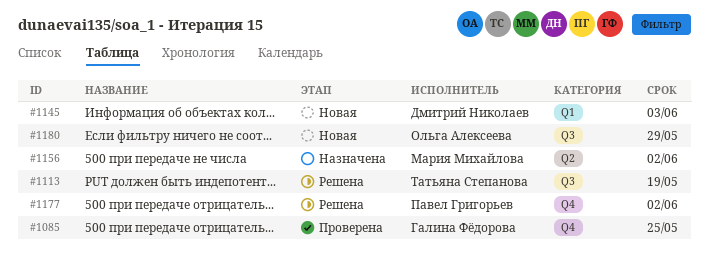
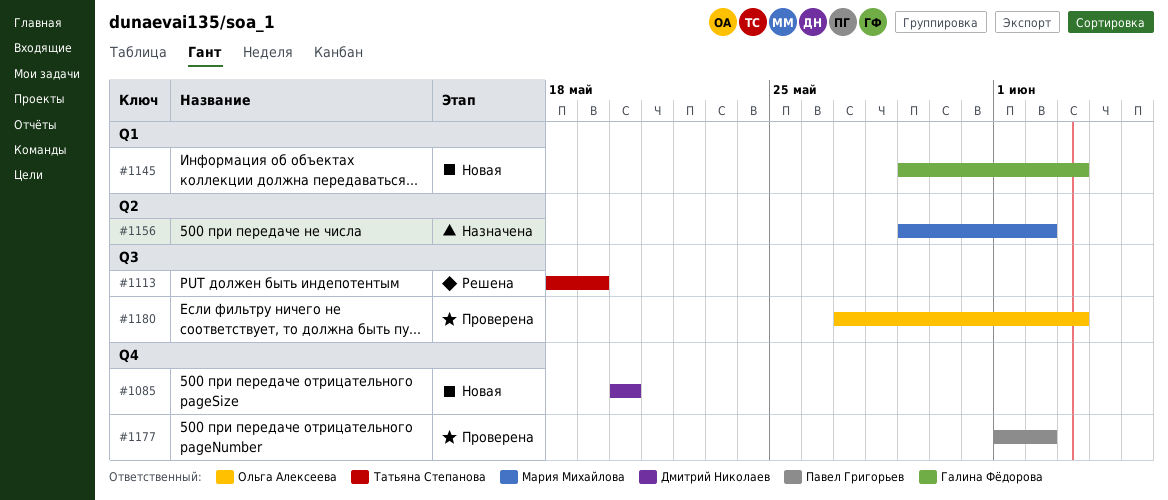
#1085, status: Проверена -> Новая
#1085, owner: Галина Фёдорова -> Дмитрий Николаев
#1085, due: May 25 -> May 20
#1145, owner: Дмитрий Николаев -> Галина Фёдорова
#1177, status: Решена -> Проверена
#1180, status: Новая -> Проверена
#1180, due: May 29 -> Jun 3

